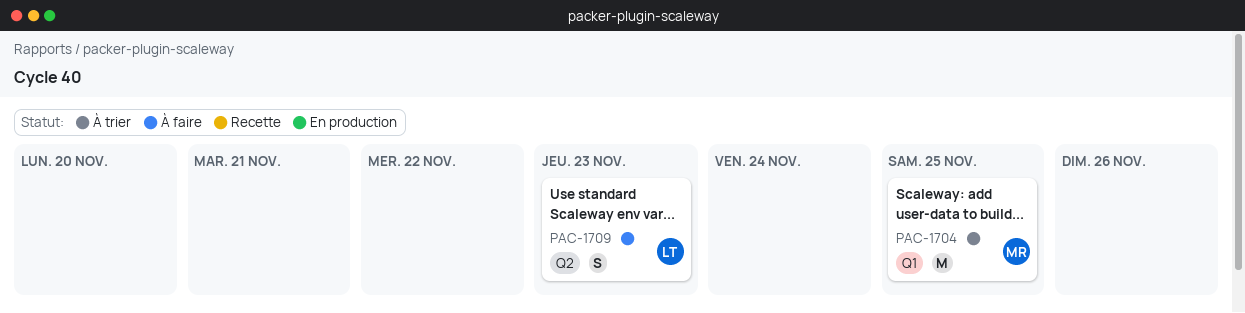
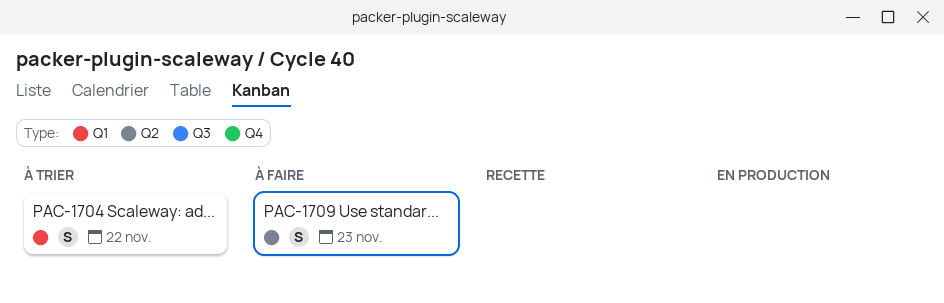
PAC-1704, estimate: M -> S
PAC-1704, due: Nov 25 -> Nov 22

